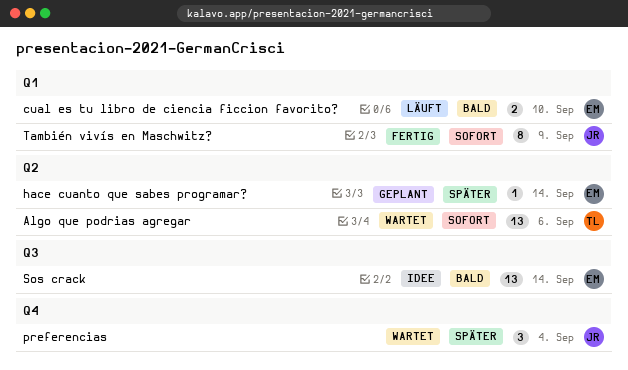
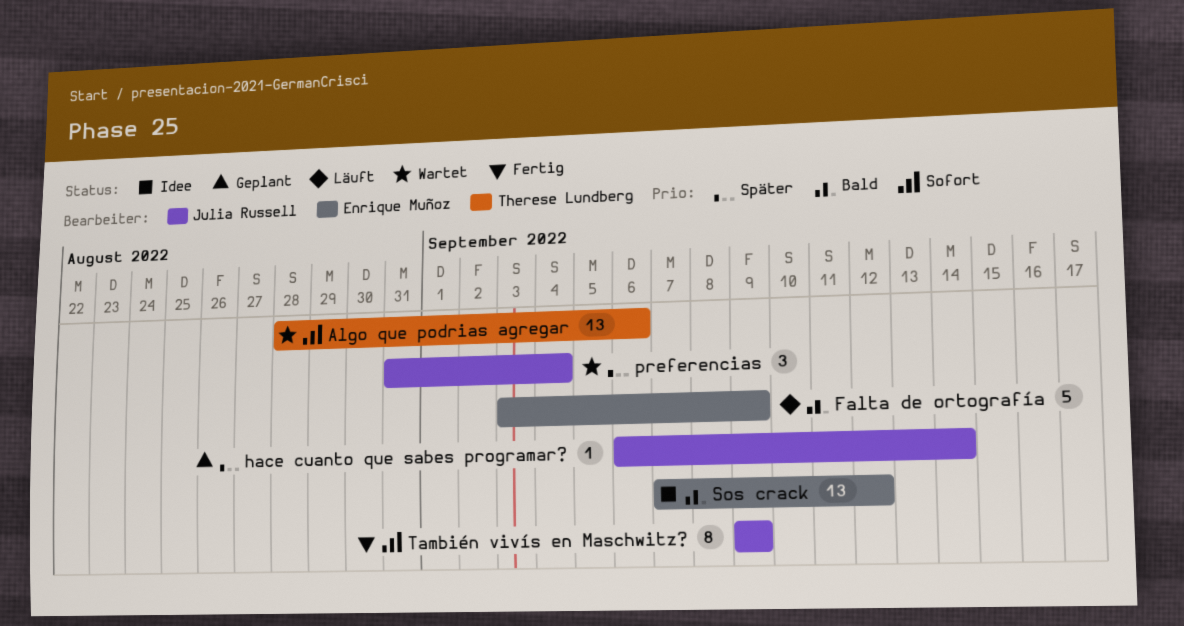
cual es tu libro de ciencia ficcion favorito?: present -> none
Falta de ortografía: none -> present
hace cuanto que sabes programar?, owner: Enrique Muñoz -> Julia Russell
Sos crack, due: Sep 14 -> Sep 12

